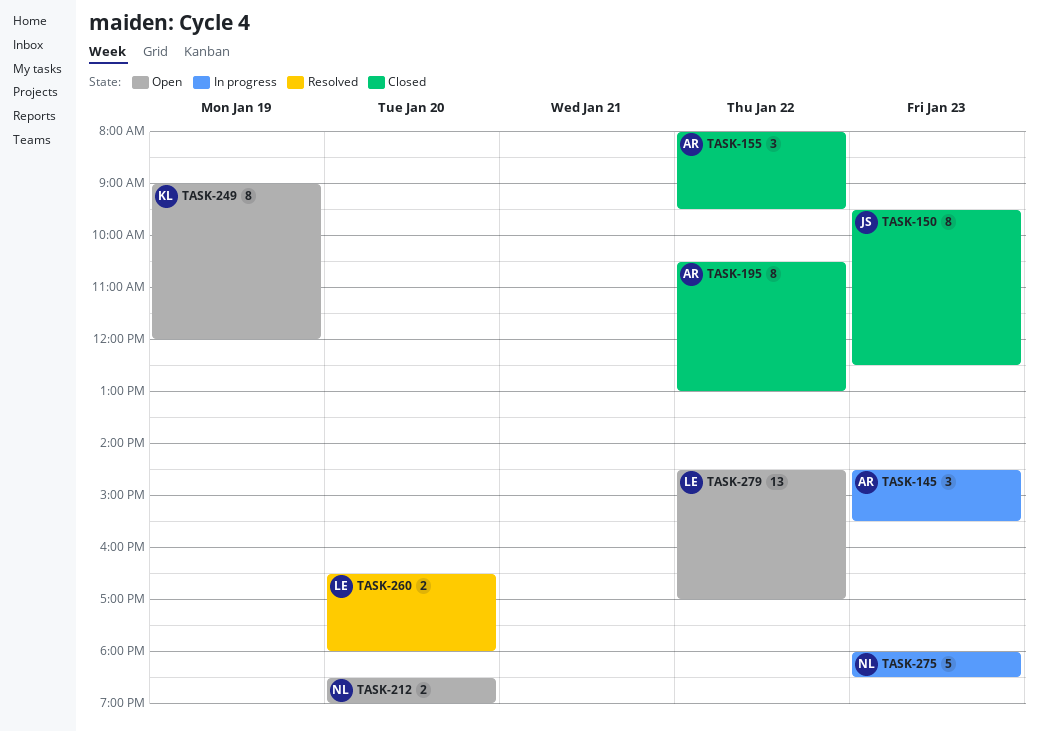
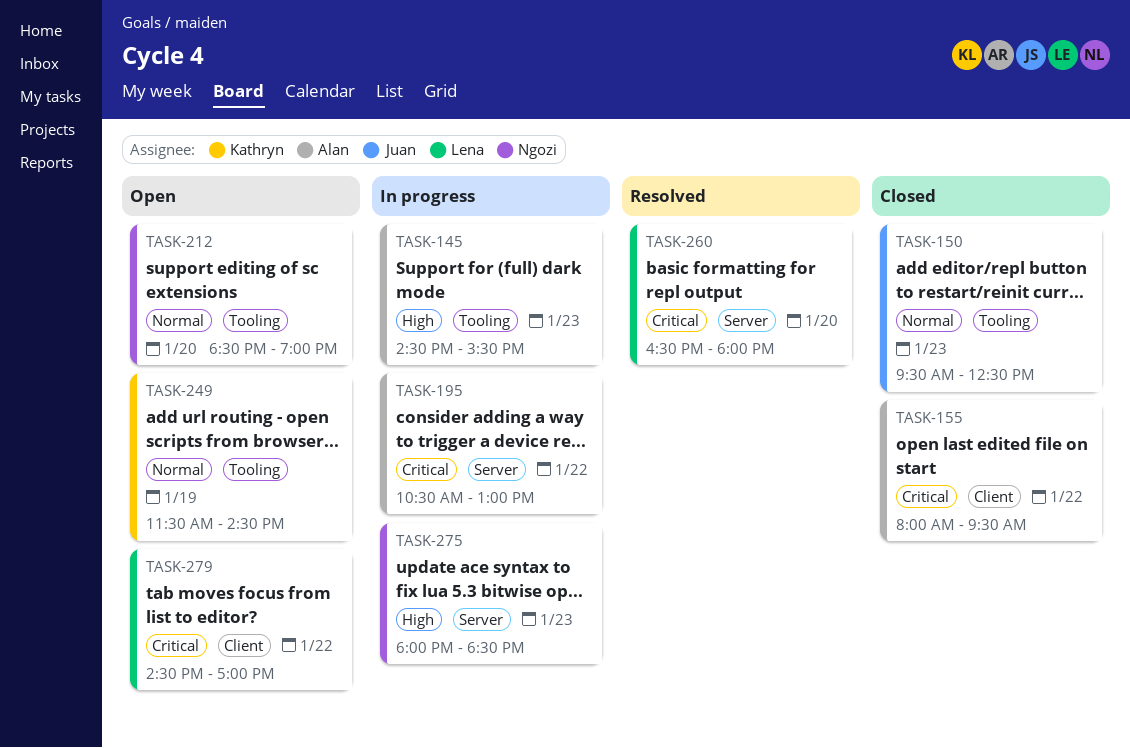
TASK-195, status: Closed -> In progress
TASK-249, begins: 09:00 -> 11:30
TASK-249, ends: 12:00 -> 14:30

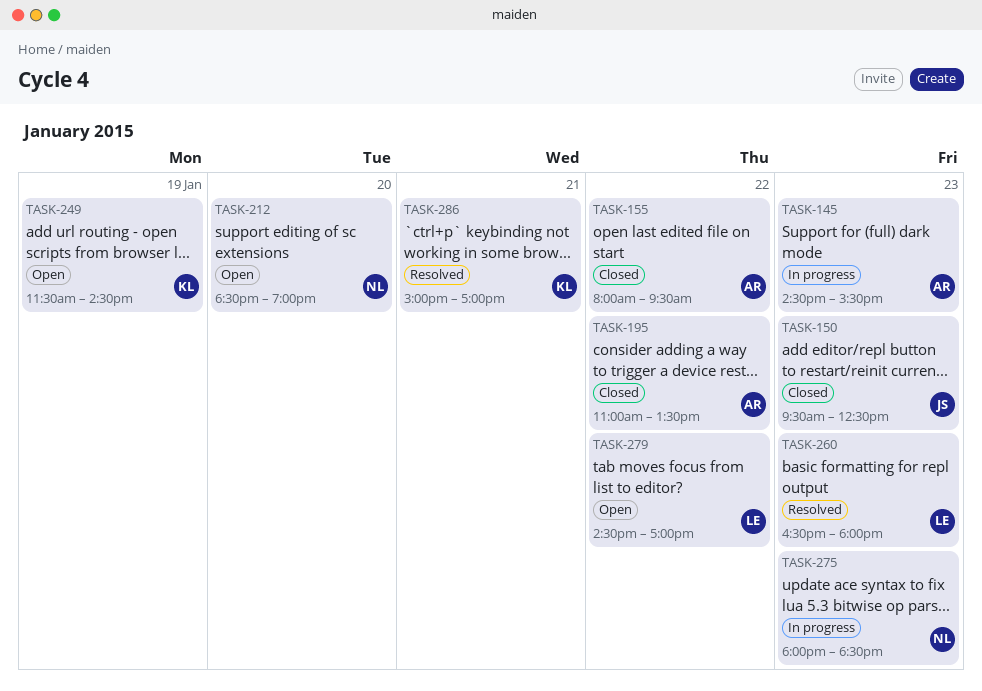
TASK-195, status: In progress -> Closed
TASK-195, begins: 10:30 -> 11:00
TASK-195, ends: 13:00 -> 13:30
TASK-260, day: Jan 20 -> Jan 23
TASK-286: none -> present

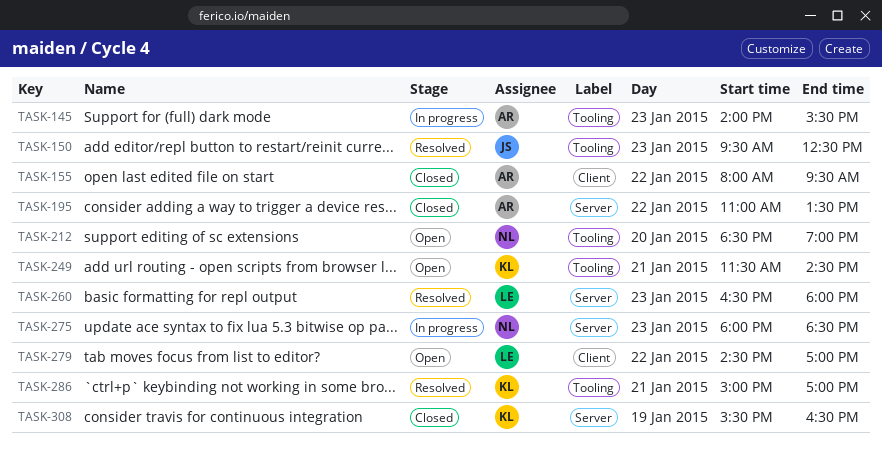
TASK-145, begins: 14:30 -> 14:00
TASK-150, status: Closed -> Resolved
TASK-249, day: Jan 19 -> Jan 21
TASK-308: none -> present

